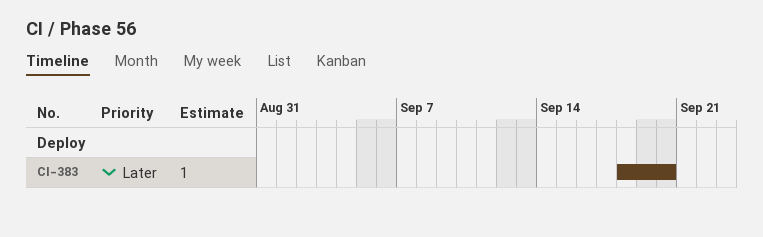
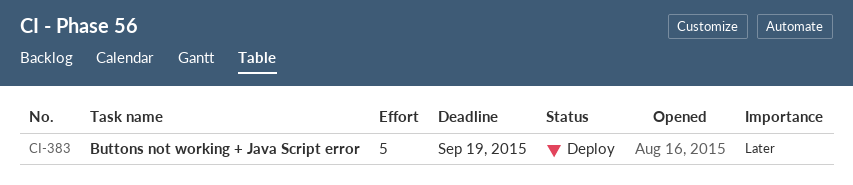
CI-383, estimate: 1 -> 5
CI-383, due: Sep 20 -> Sep 19

